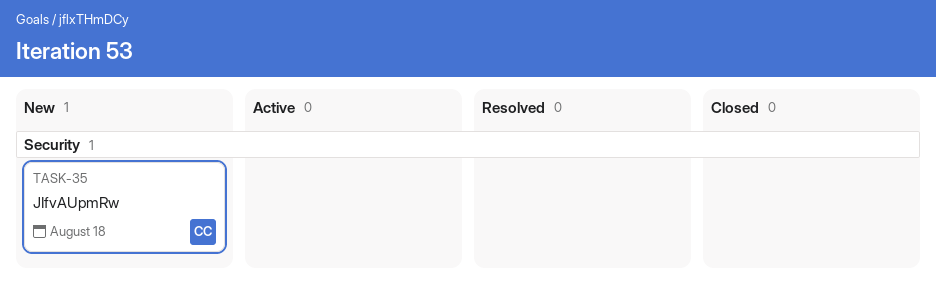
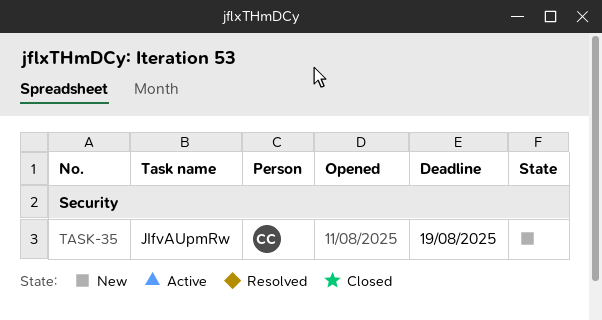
TASK-35, due: Aug 18 -> Aug 19

